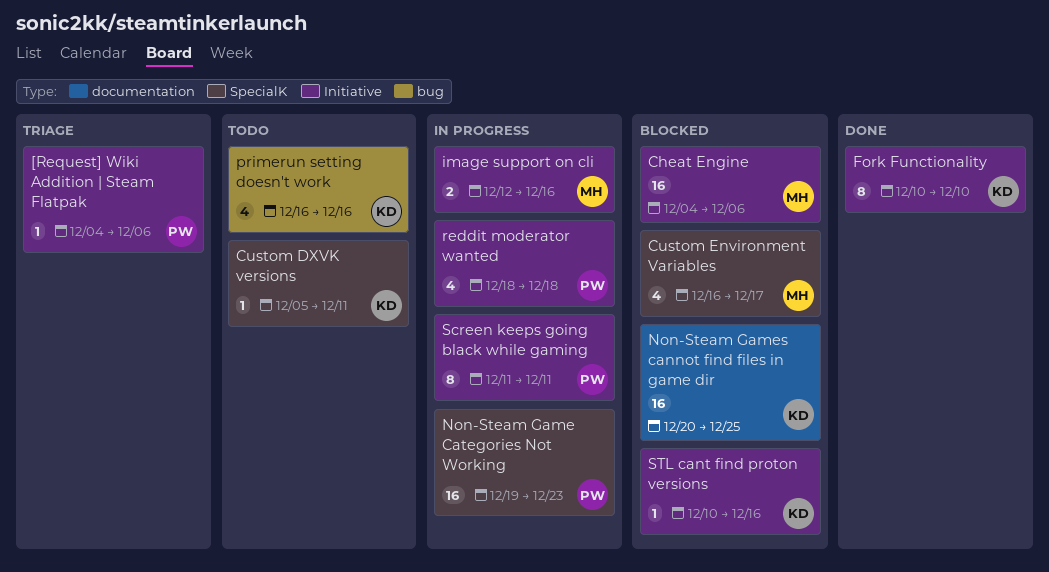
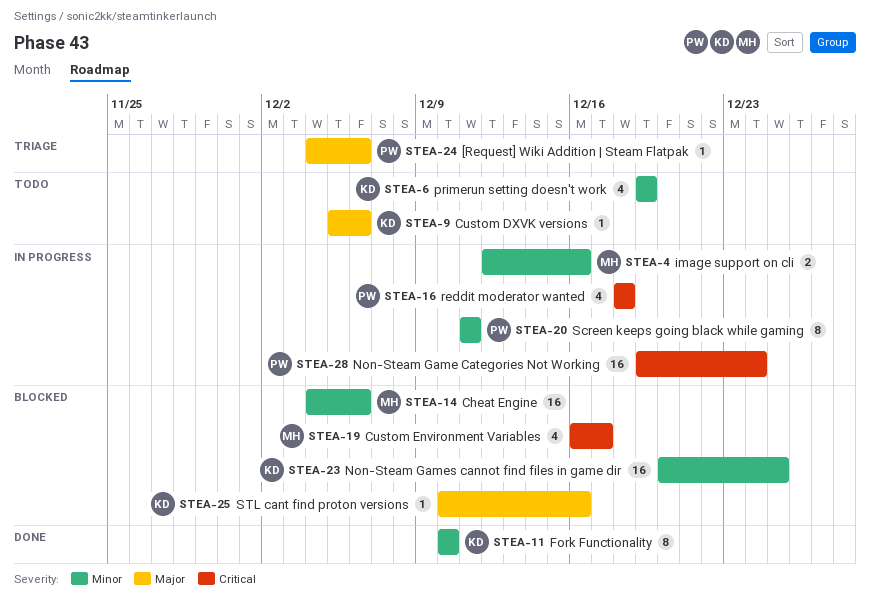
Custom DXVK versions, due: Dec 11 -> Dec 6
Non-Steam Game Categories Not Working, due: Dec 23 -> Dec 24
primerun setting doesn't work, start: Dec 16 -> Dec 19
primerun setting doesn't work, due: Dec 16 -> Dec 19

